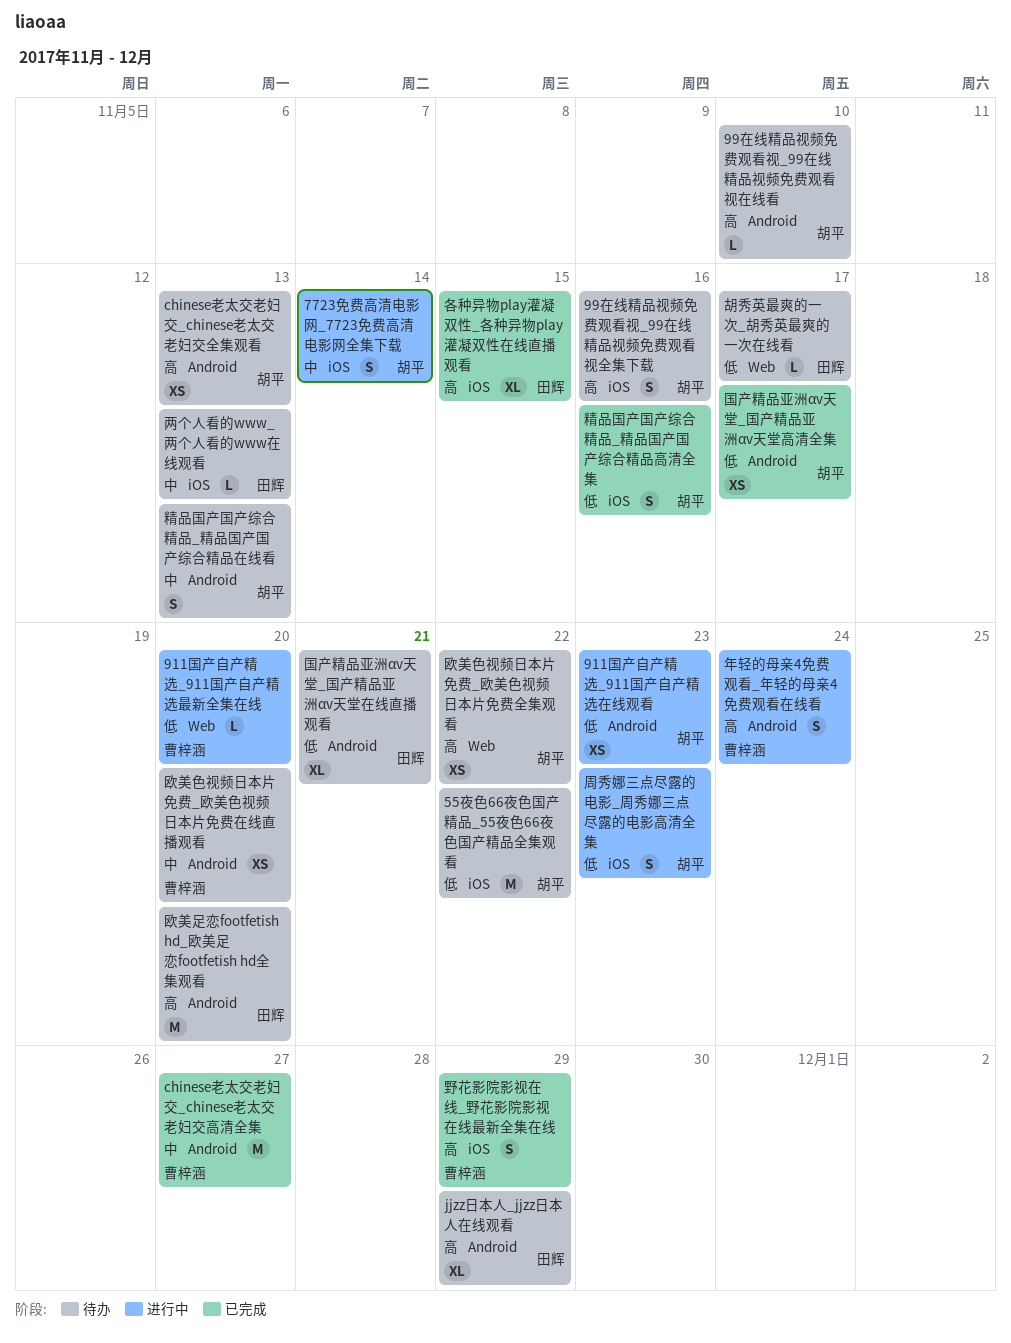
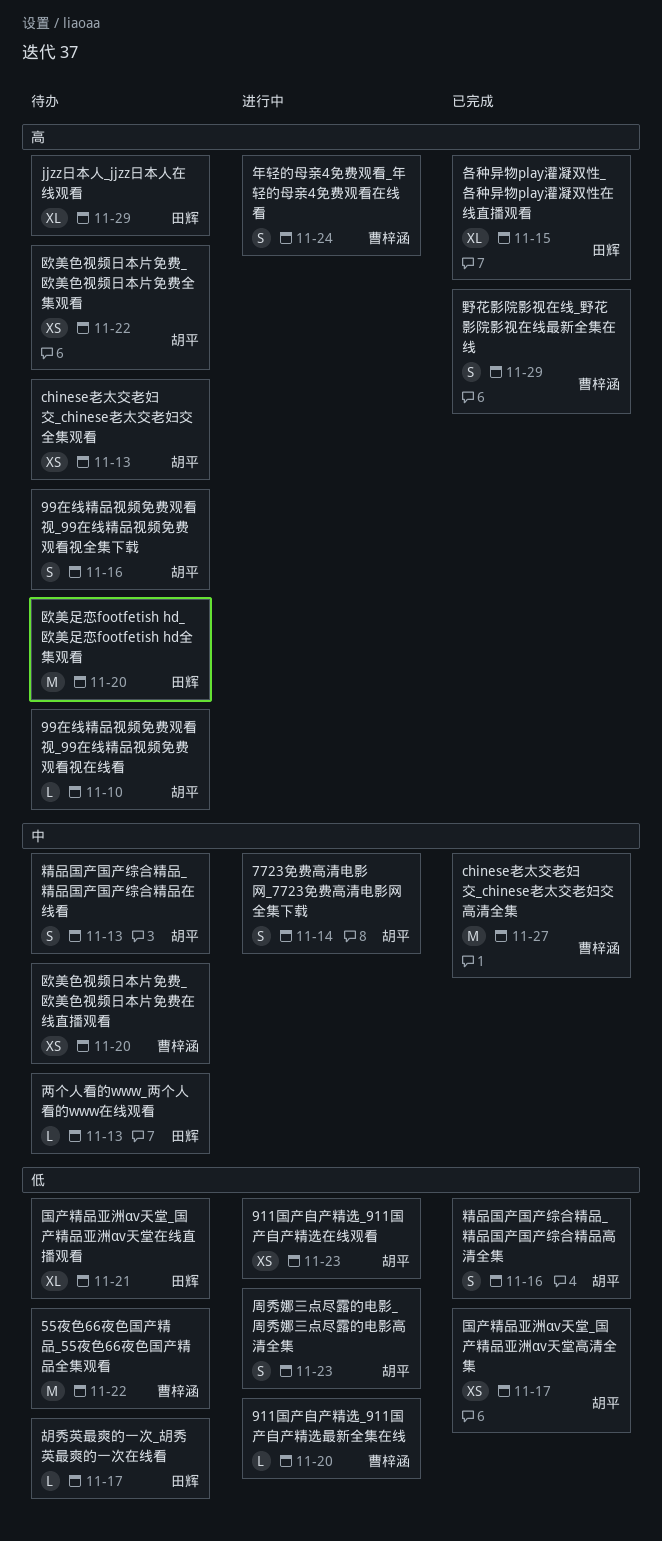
55夜色66夜色国产精品_55夜色66夜色国产精品全集观看, owner: 胡平 -> 曹梓涵

